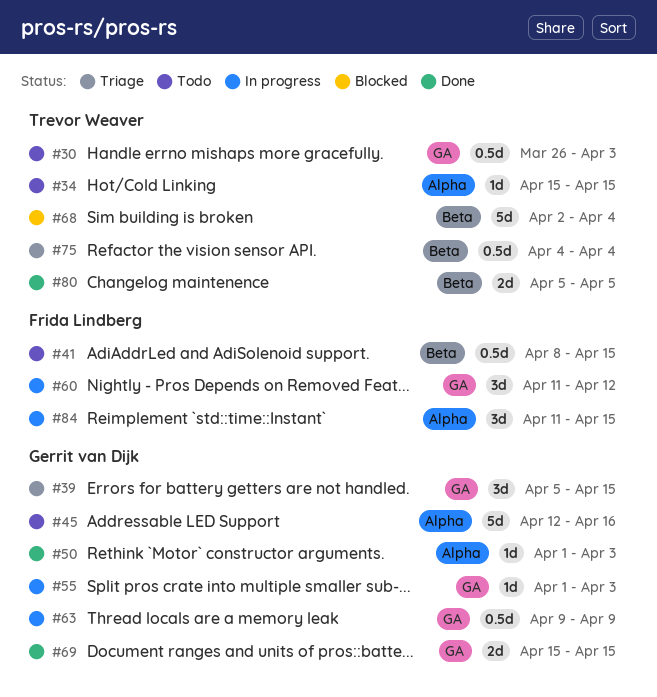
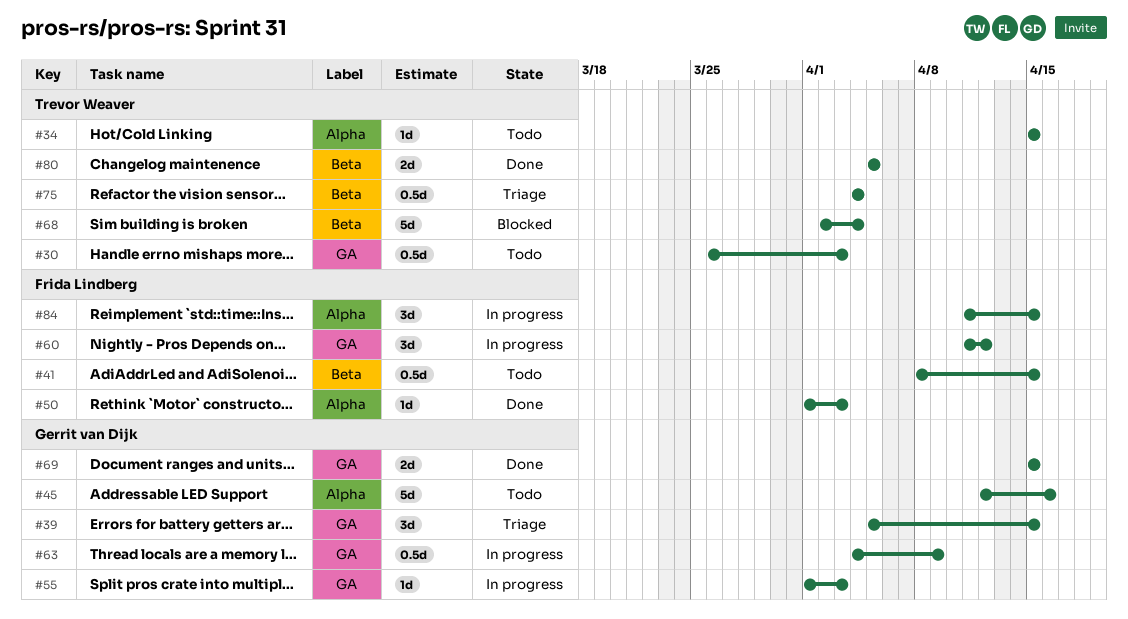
#50, owner: Gerrit van Dijk -> Frida Lindberg
#63, start: Apr 9 -> Apr 4

